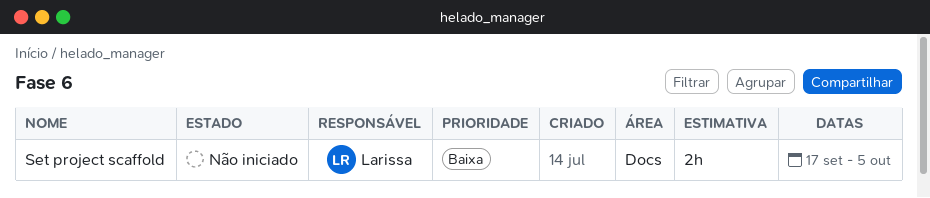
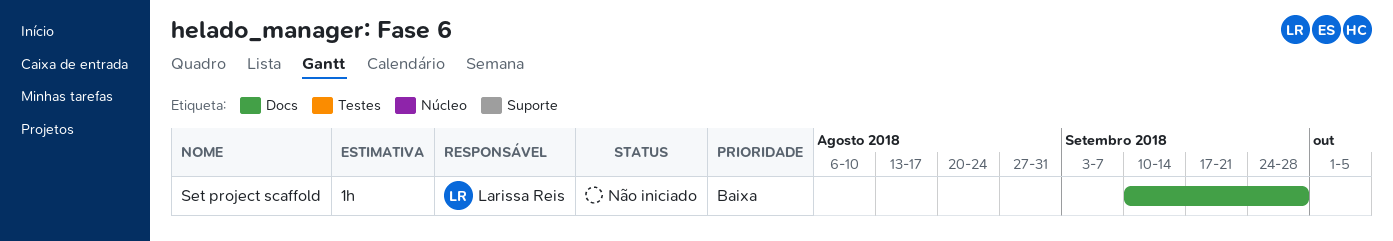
Set project scaffold, estimate: 2h -> 1h
Set project scaffold, start: Sep 17 -> Sep 10
Set project scaffold, due: Oct 5 -> Sep 28

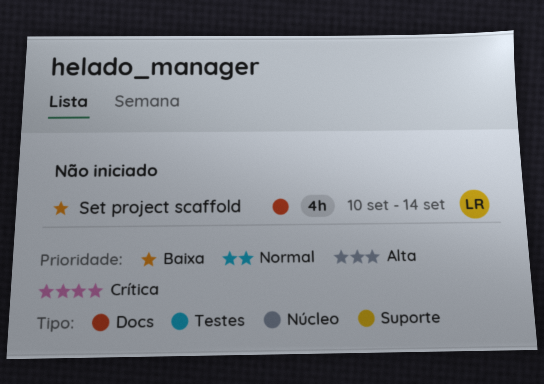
Set project scaffold, estimate: 1h -> 4h
Set project scaffold, due: Sep 28 -> Sep 14

